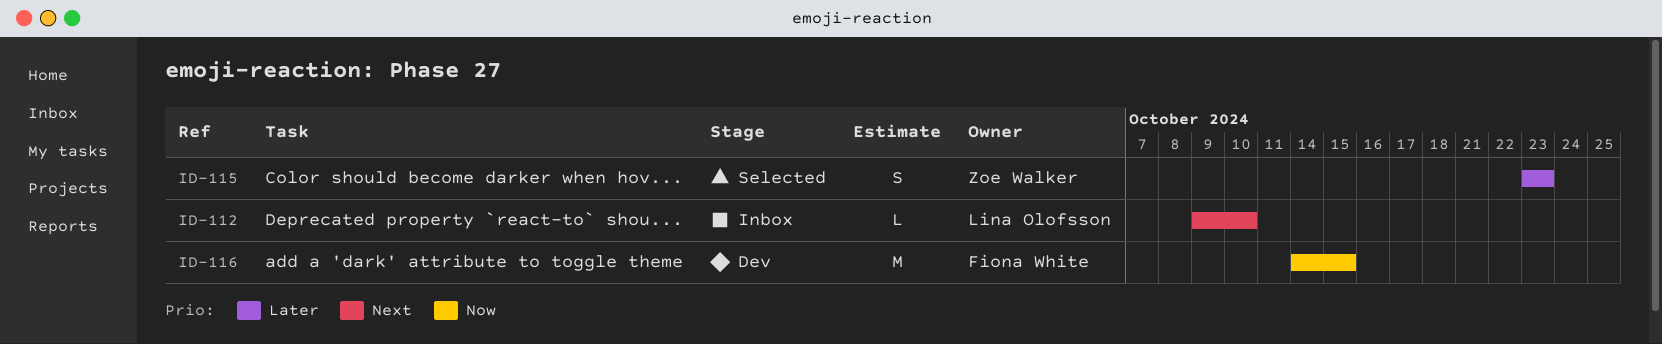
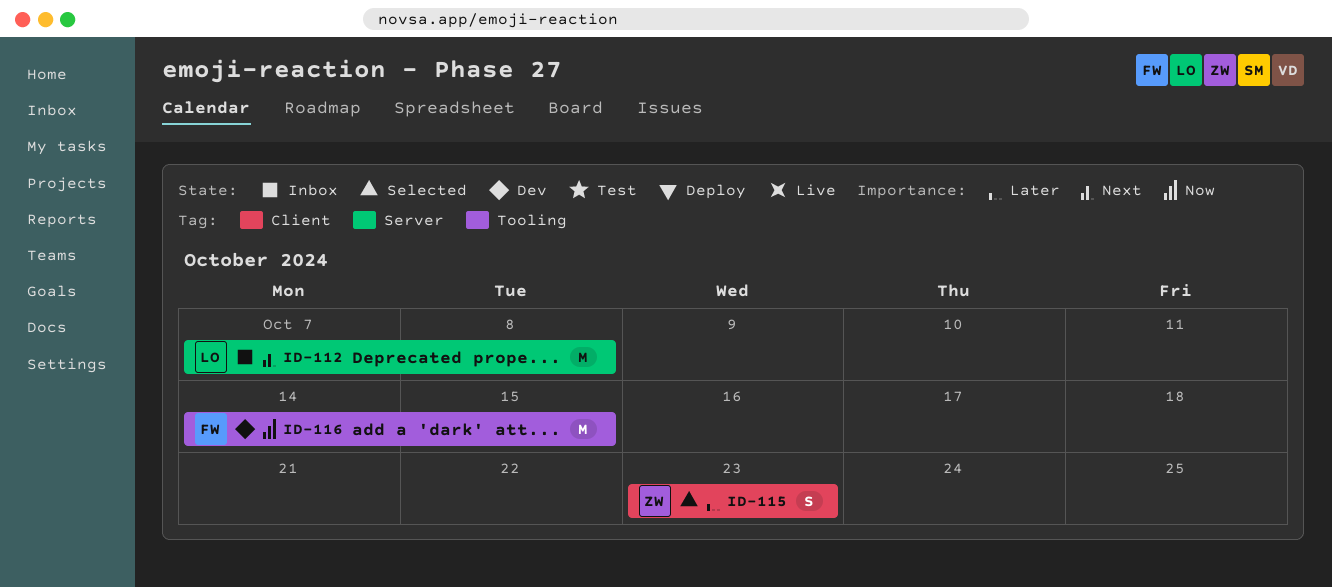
ID-112, estimate: L -> M
ID-112, start: Oct 9 -> Oct 7
ID-112, due: Oct 10 -> Oct 8

